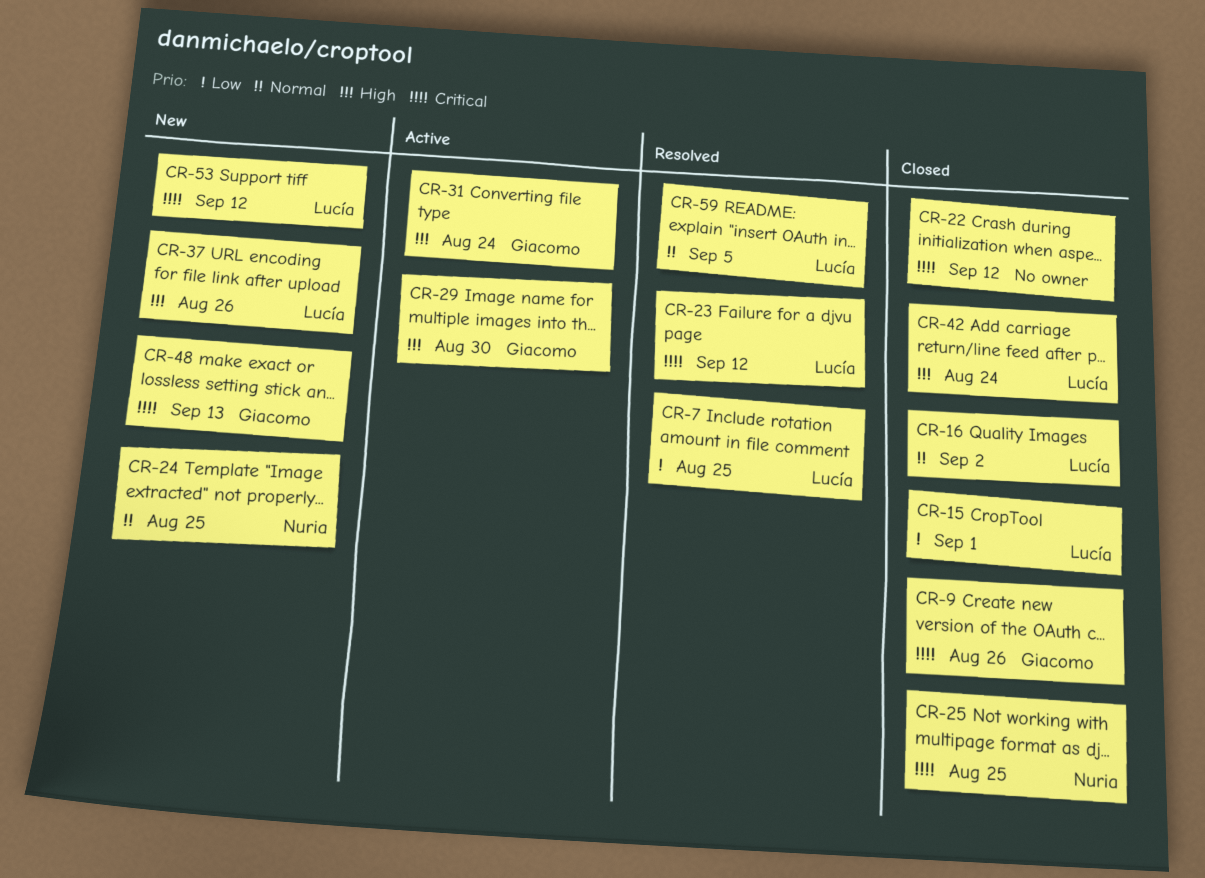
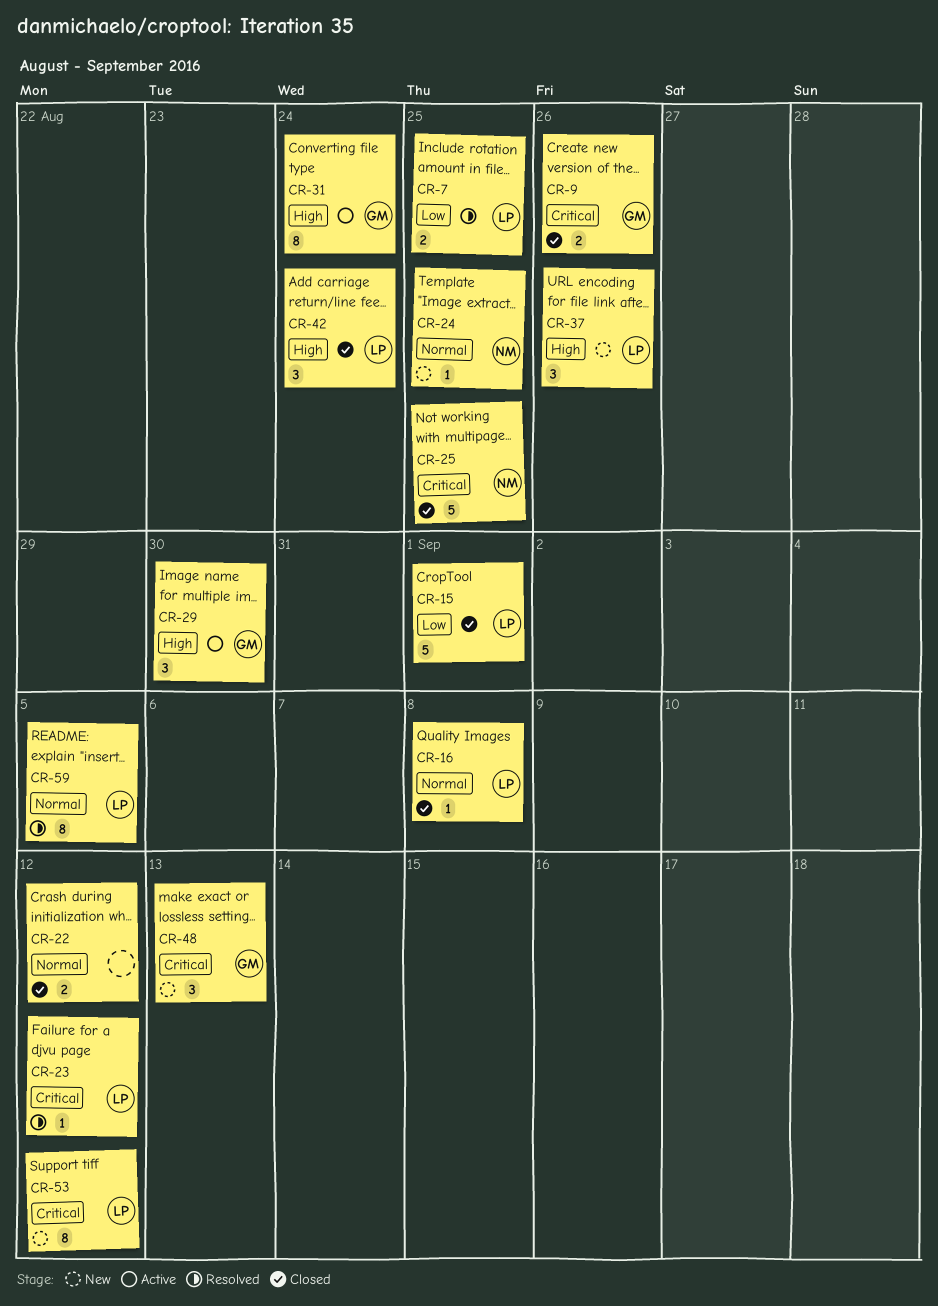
CR-16, due: Sep 2 -> Sep 8
CR-22, priority: Critical -> Normal

